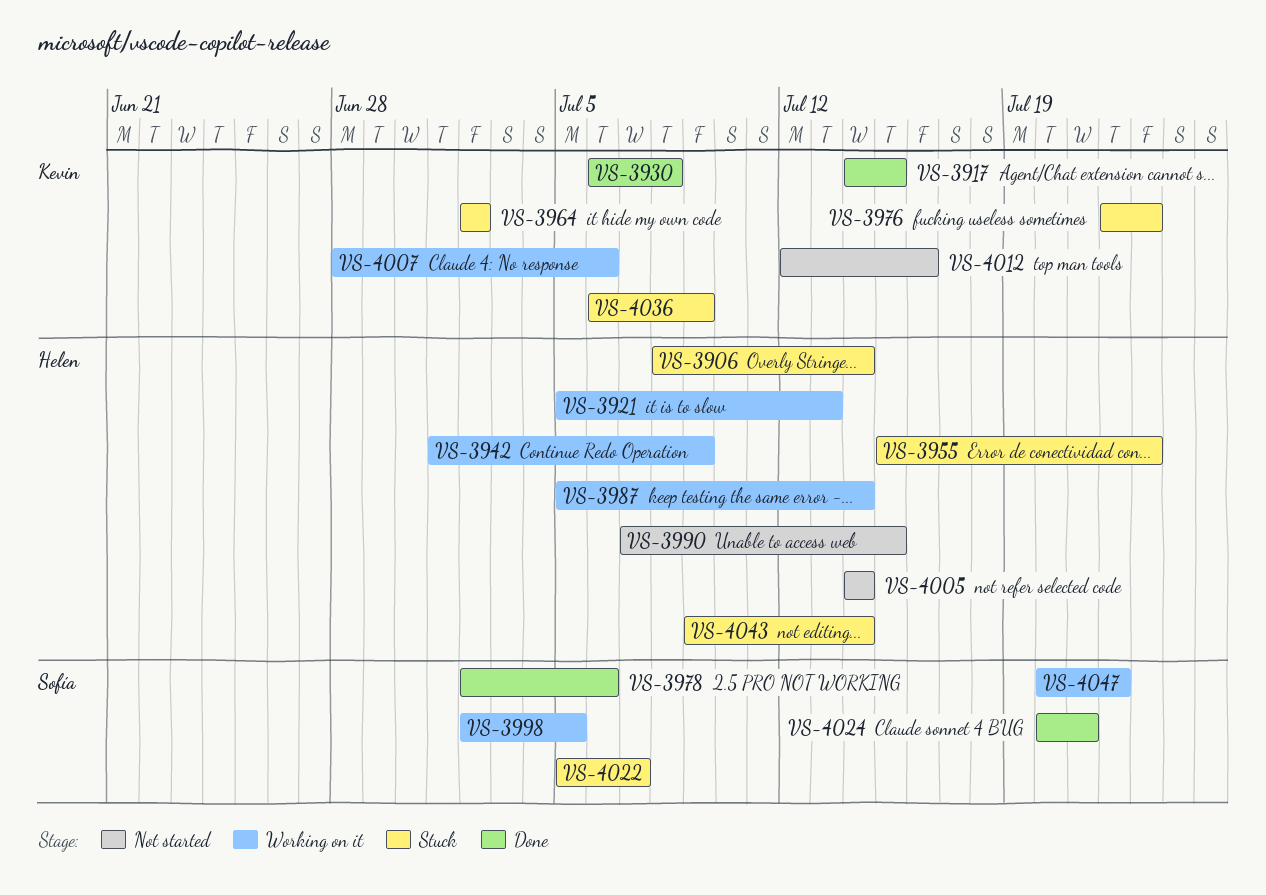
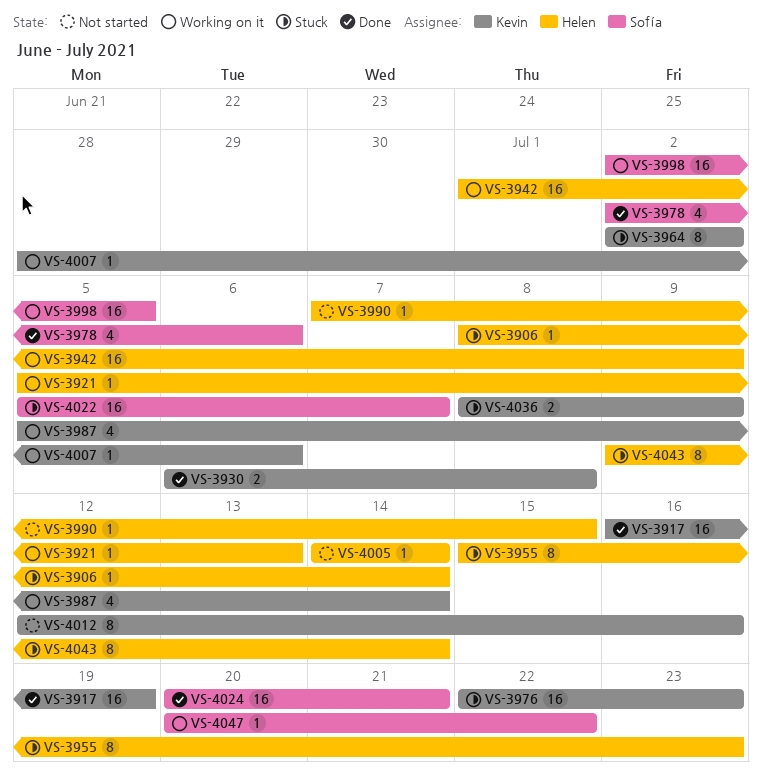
VS-3917, start: Jul 14 -> Jul 16
VS-3917, due: Jul 15 -> Jul 19
VS-3987, owner: Helen -> Kevin
VS-4036, start: Jul 6 -> Jul 8

